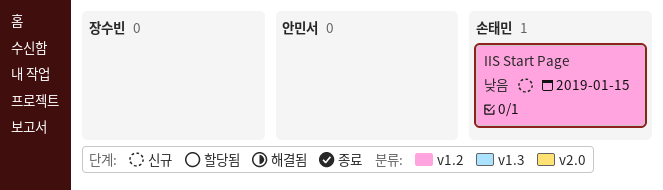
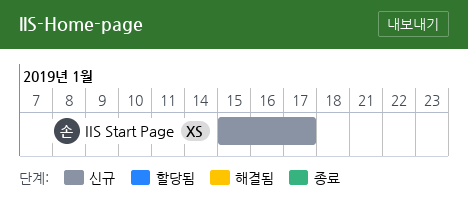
IIS Start Page, due: Jan 15 -> Jan 17

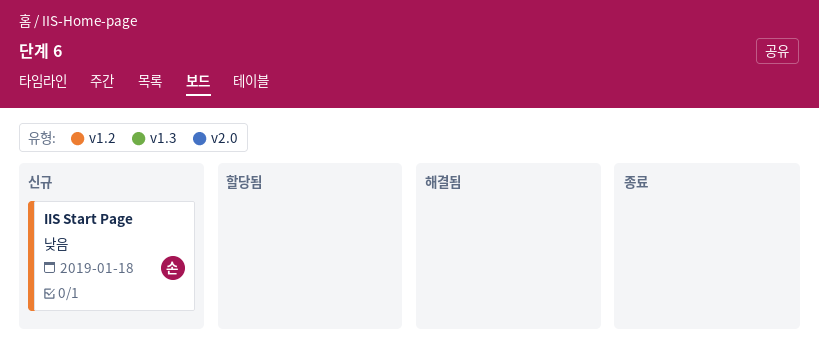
IIS Start Page, due: Jan 17 -> Jan 18

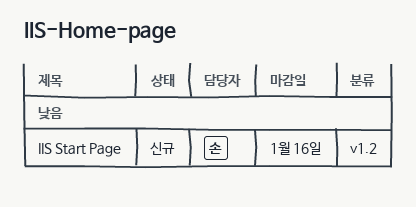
IIS Start Page, due: Jan 18 -> Jan 16

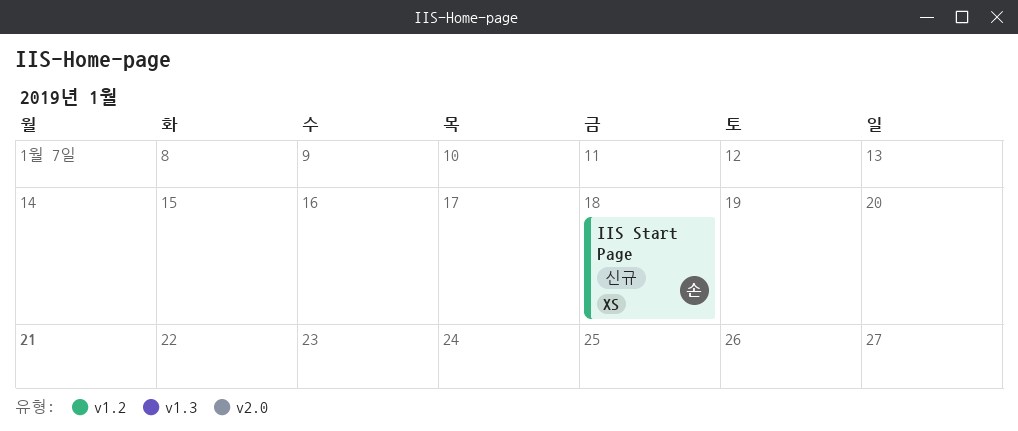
IIS Start Page, due: Jan 16 -> Jan 18

